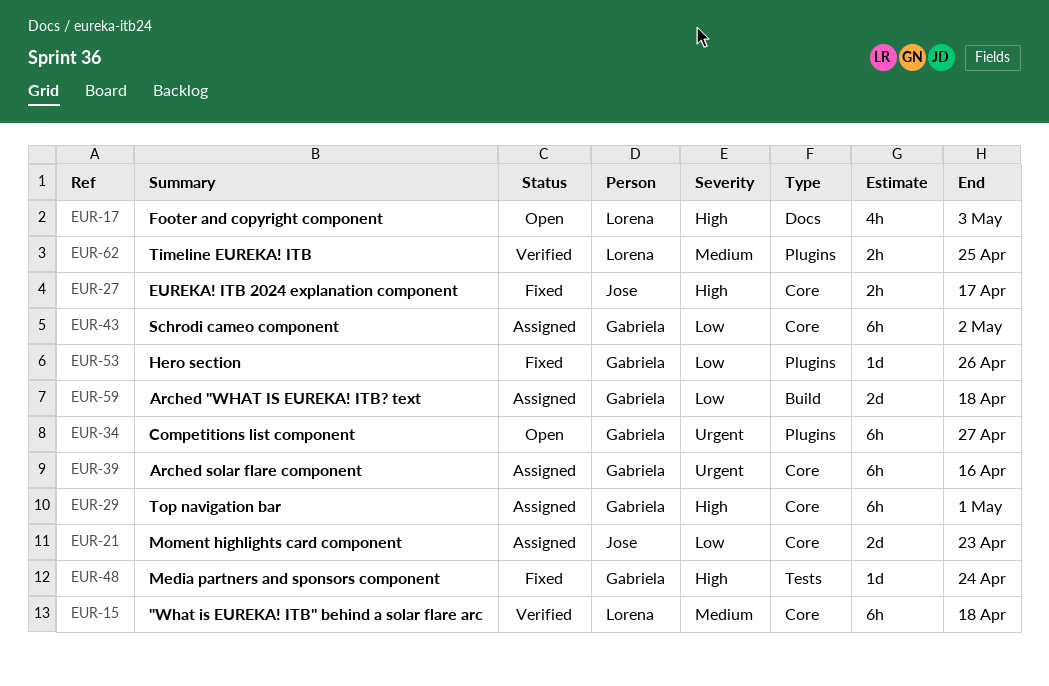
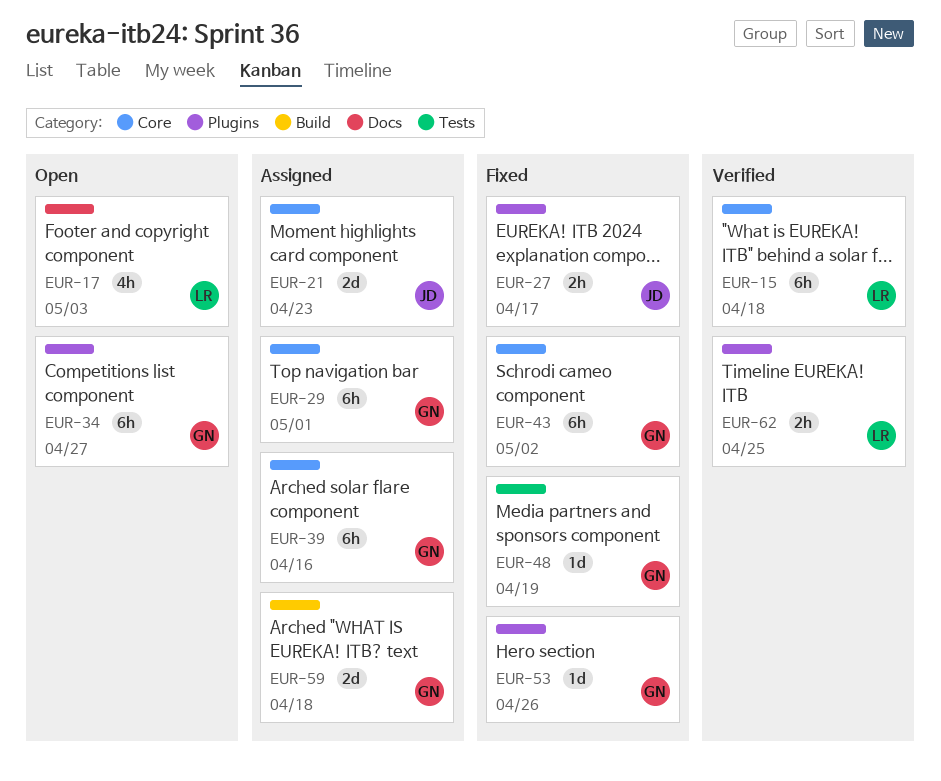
EUR-27, label: Core -> Plugins
EUR-43, status: Assigned -> Fixed
EUR-48, due: Apr 24 -> Apr 19

